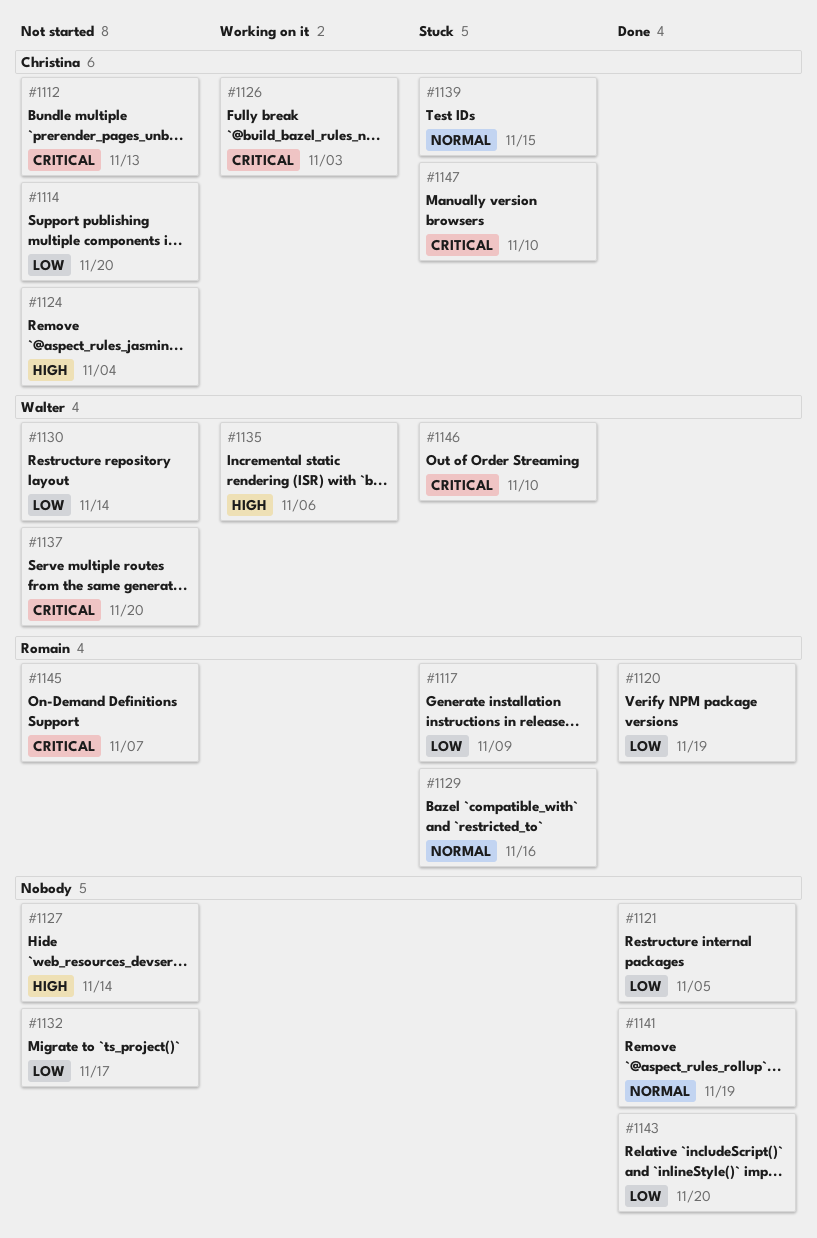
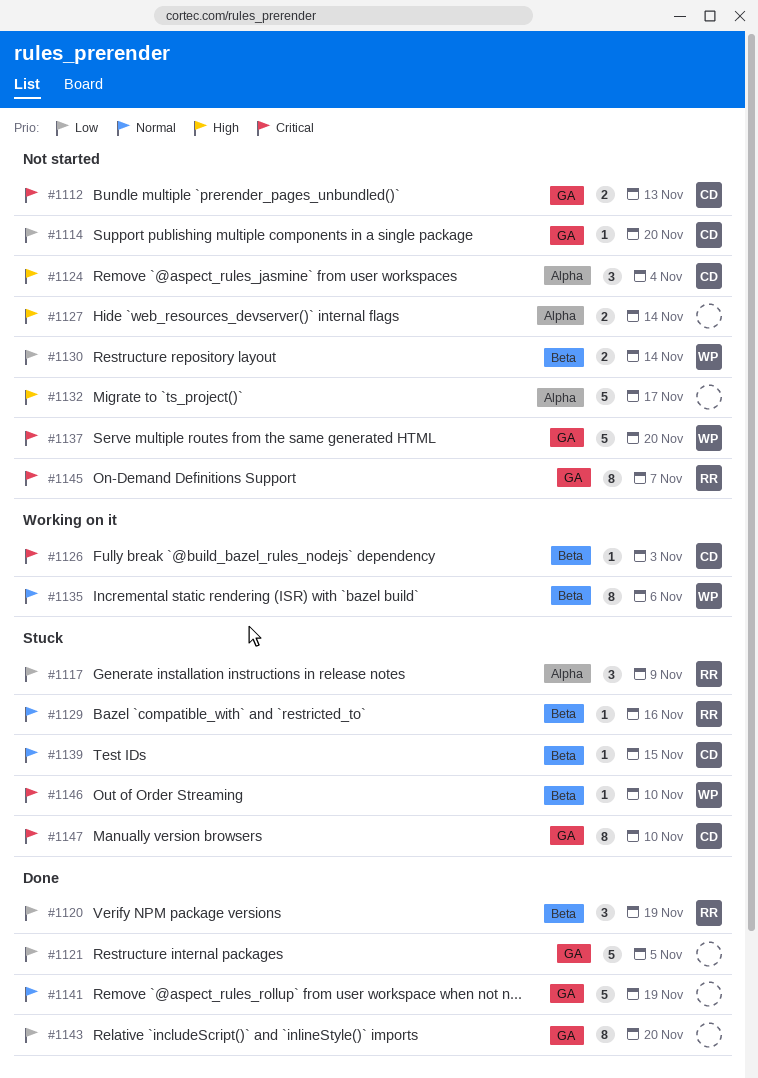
#1132, priority: Low -> High
#1135, priority: High -> Normal

